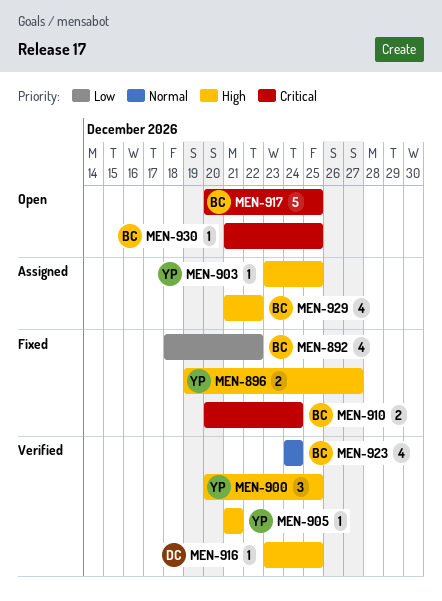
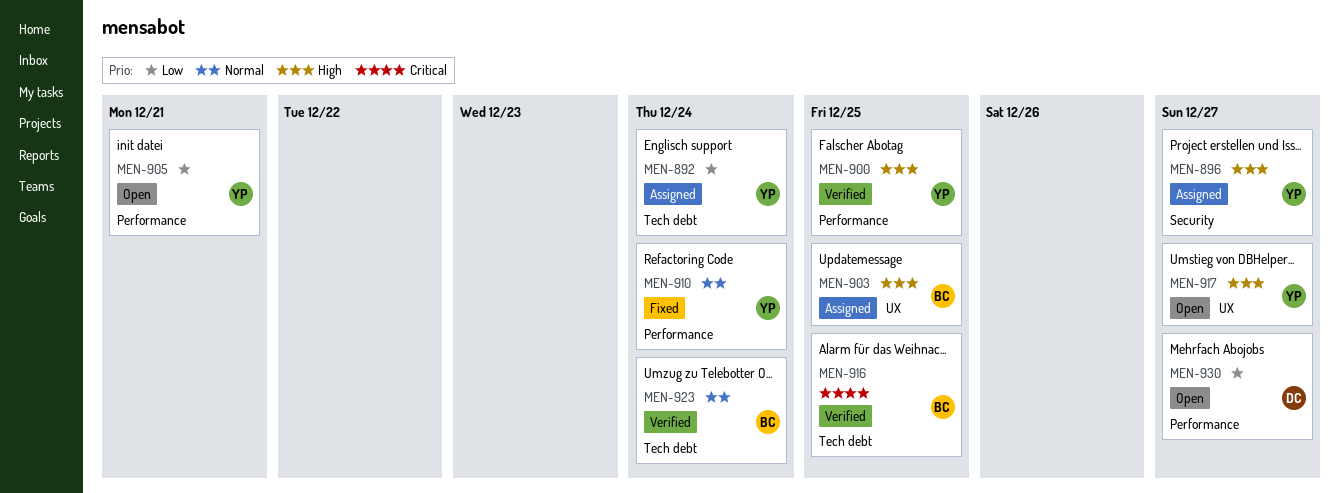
MEN-892, status: Fixed -> Assigned
MEN-892, owner: BC -> YP
MEN-892, due: Dec 22 -> Dec 24
MEN-896, status: Fixed -> Assigned
MEN-903, owner: YP -> BC
MEN-905, status: Verified -> Open
MEN-905, priority: High -> Low
MEN-910, owner: BC -> YP
MEN-910, priority: Critical -> Normal
MEN-916, owner: DC -> BC
MEN-916, priority: High -> Critical
MEN-917, owner: BC -> YP
MEN-917, priority: Critical -> High
MEN-917, due: Dec 25 -> Dec 27
MEN-929: present -> none
MEN-930, owner: BC -> DC
MEN-930, priority: Critical -> Low
MEN-930, due: Dec 25 -> Dec 27

